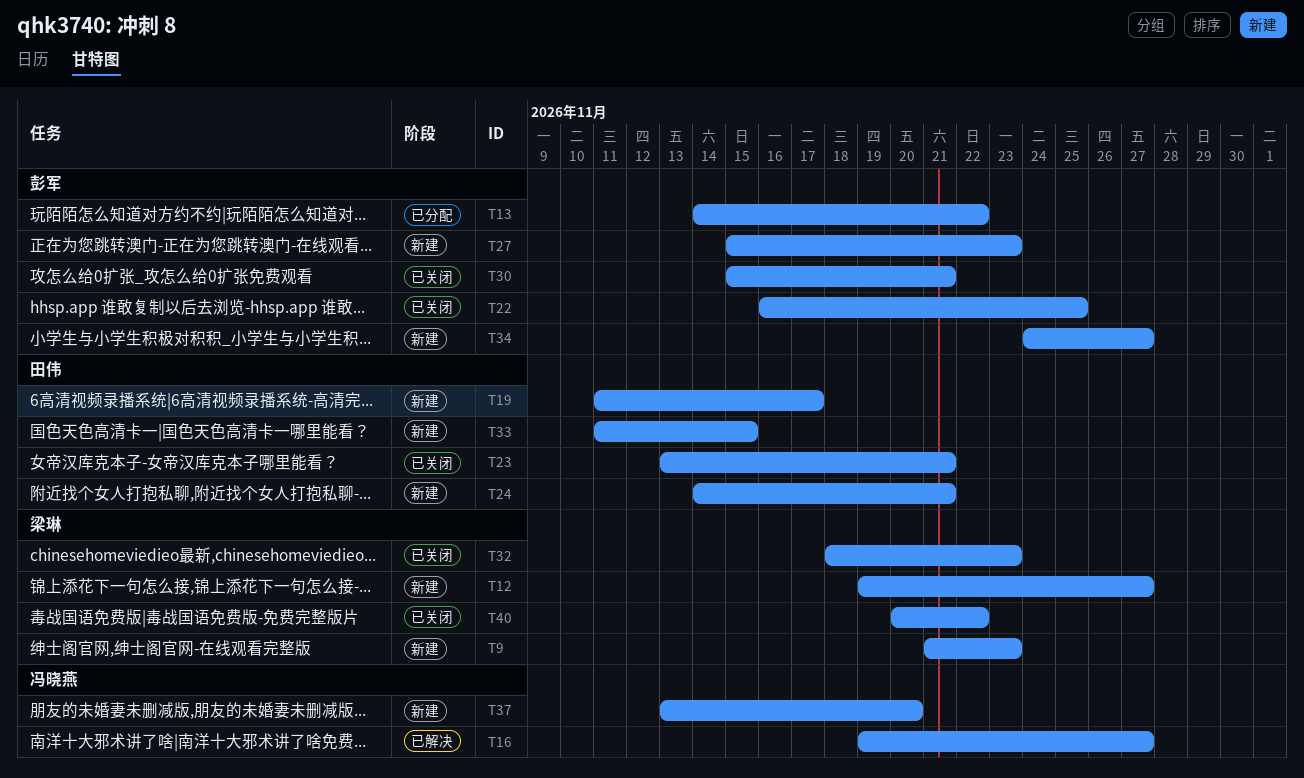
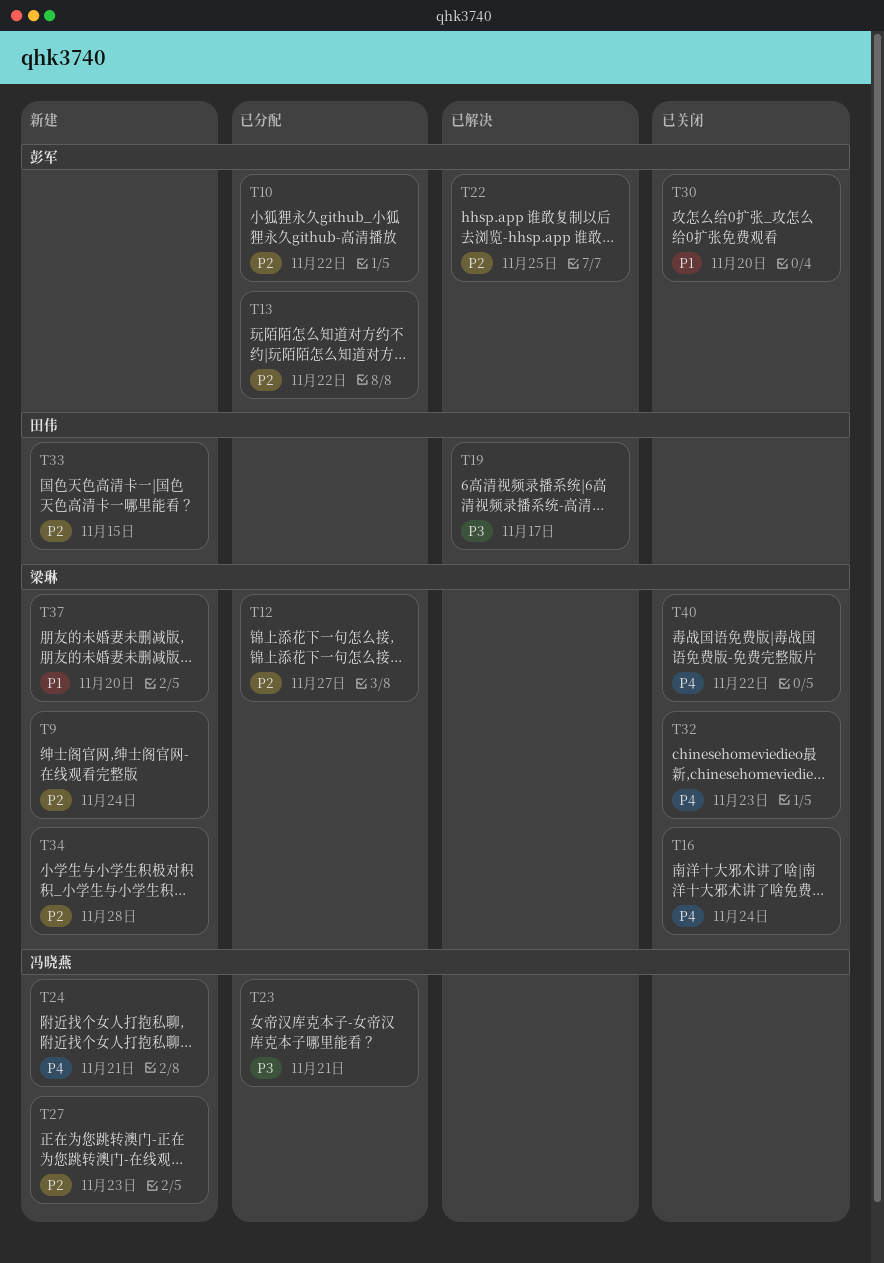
T9, due: Nov 23 -> Nov 24
T10: none -> present
T12, status: 新建 -> 已分配
T16, status: 已解决 -> 已关闭
T16, owner: 冯晓燕 -> 梁琳
T16, due: Nov 27 -> Nov 24
T19, status: 新建 -> 已解决
T22, status: 已关闭 -> 已解决
T23, status: 已关闭 -> 已分配
T23, owner: 田伟 -> 冯晓燕
T24, owner: 田伟 -> 冯晓燕
T27, owner: 彭军 -> 冯晓燕
T30, due: Nov 21 -> Nov 20
T34, owner: 彭军 -> 梁琳
T34, due: Nov 27 -> Nov 28
T37, owner: 冯晓燕 -> 梁琳

